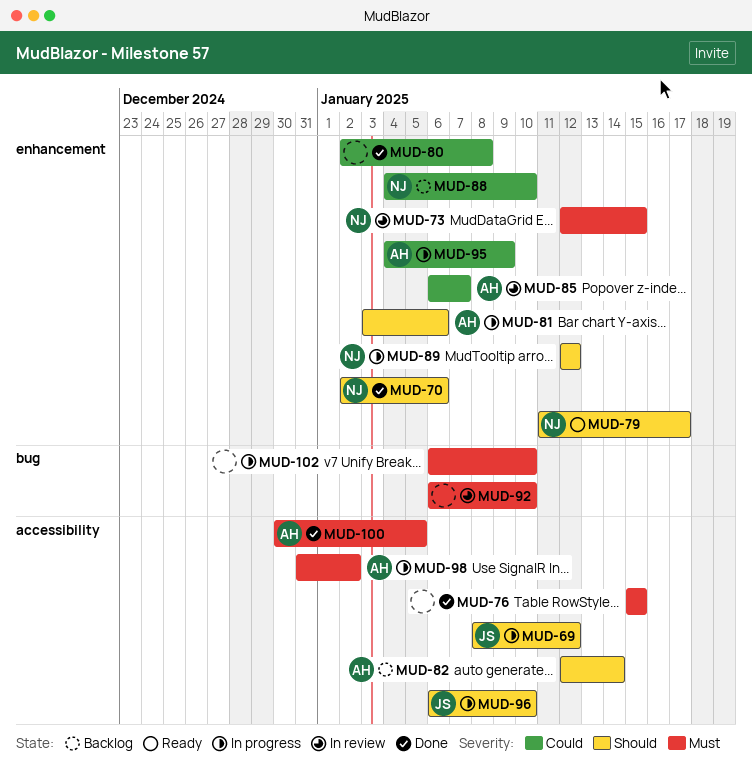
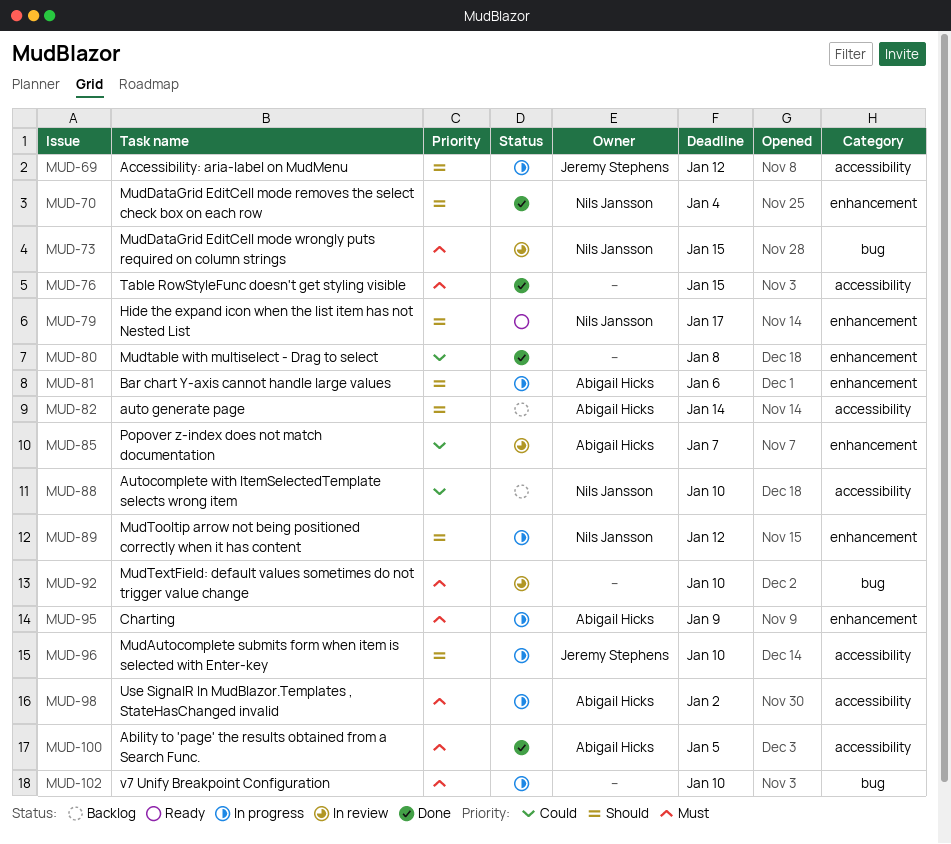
MUD-70, due: Jan 6 -> Jan 4
MUD-73, label: enhancement -> bug
MUD-88, label: enhancement -> accessibility
MUD-95, priority: Could -> Must

